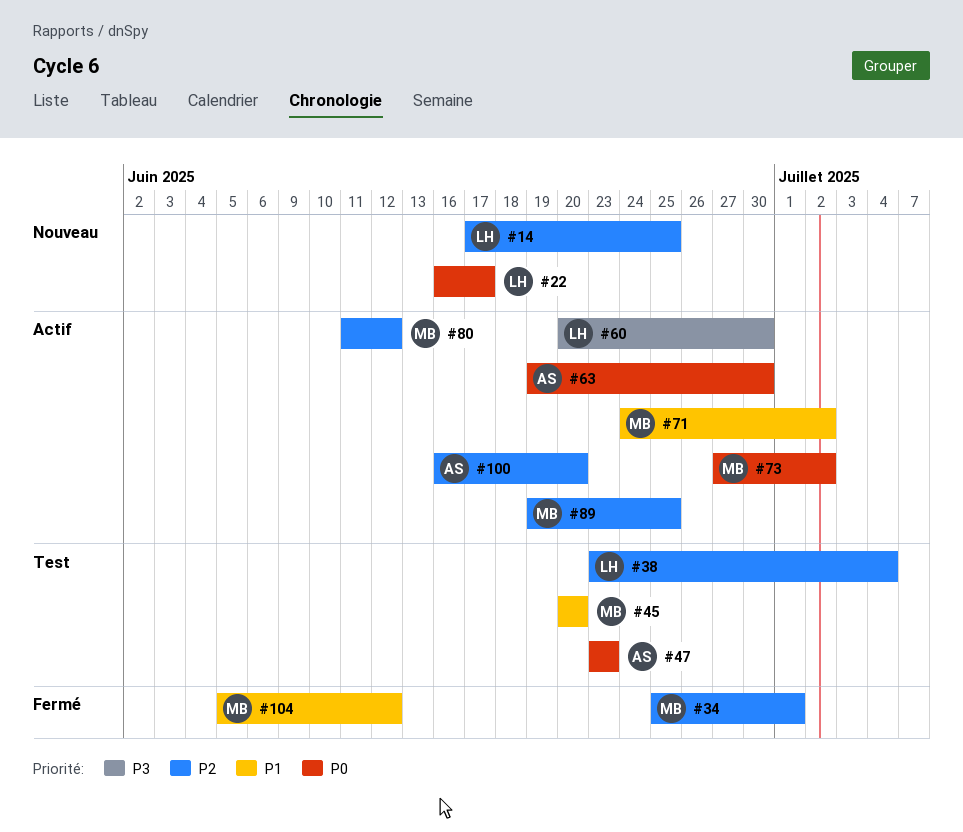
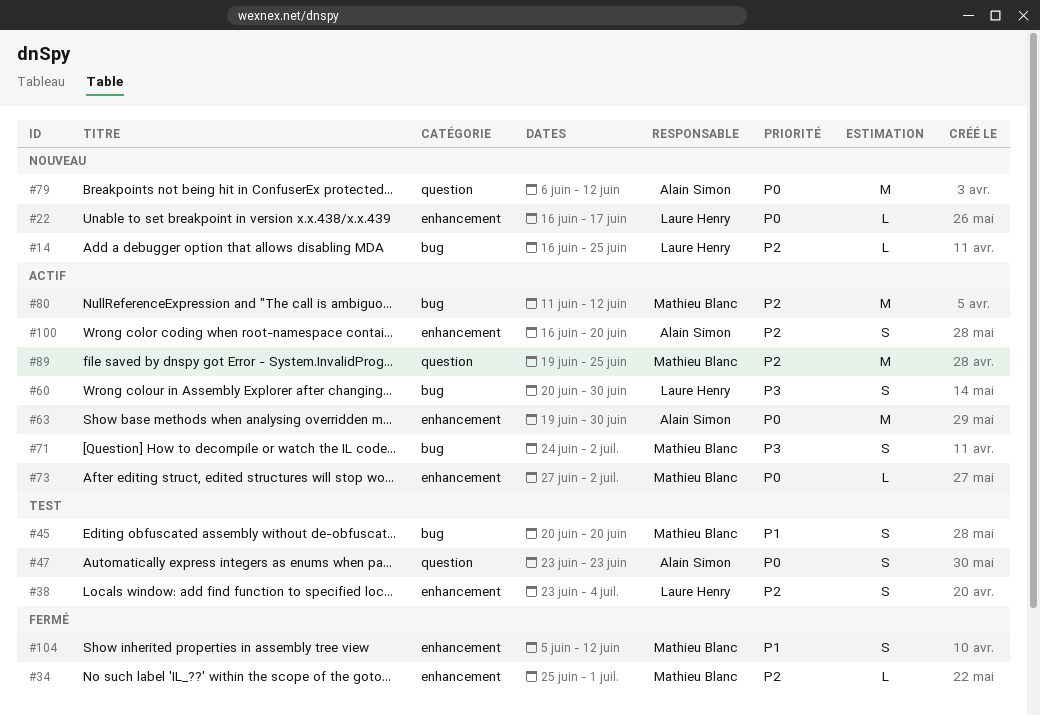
#14, start: Jun 17 -> Jun 16
#71, priority: P1 -> P3
#79: none -> present

